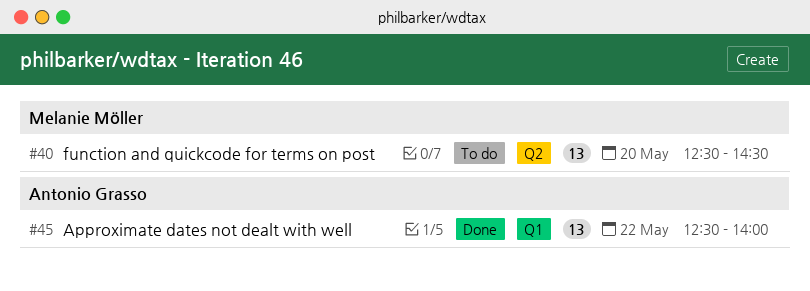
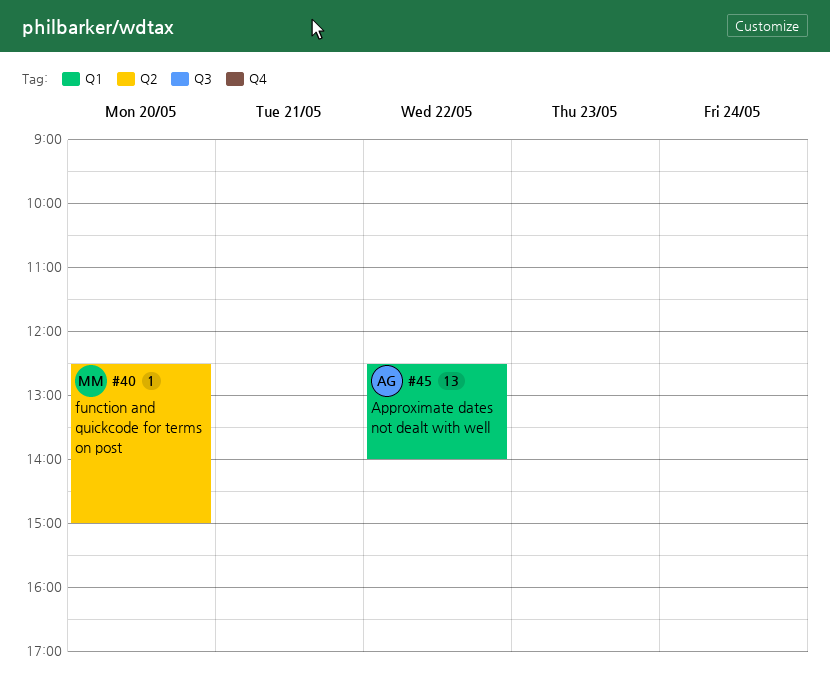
#40, estimate: 13 -> 1
#40, ends: 14:30 -> 15:00

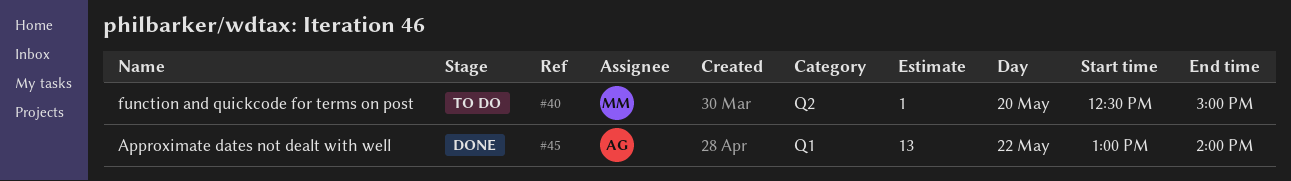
#45, begins: 12:30 -> 13:00

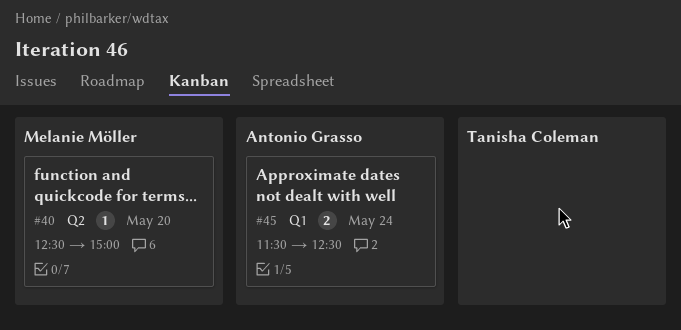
#45, estimate: 13 -> 2
#45, day: May 22 -> May 24
#45, begins: 13:00 -> 11:30
#45, ends: 14:00 -> 12:30

